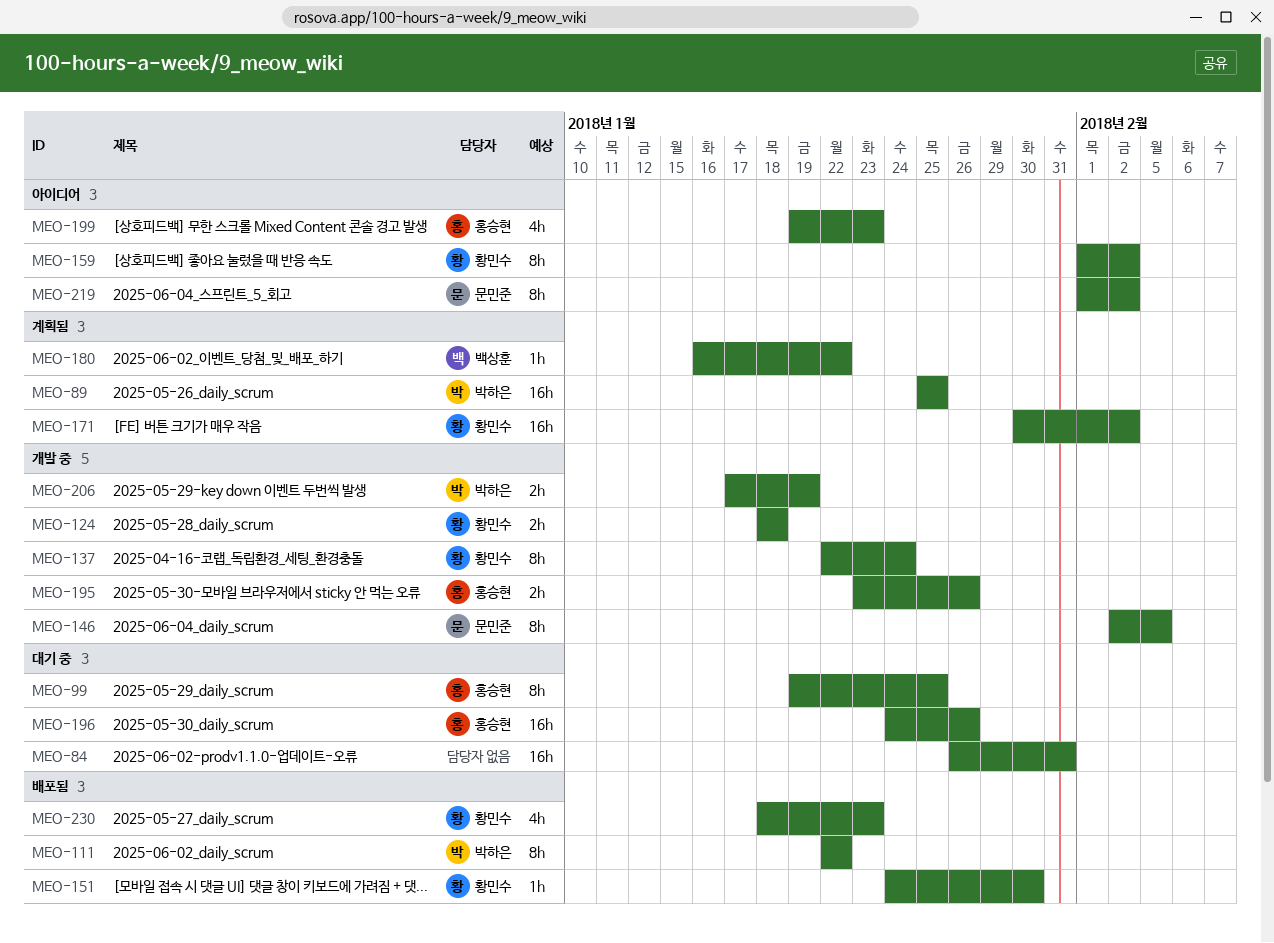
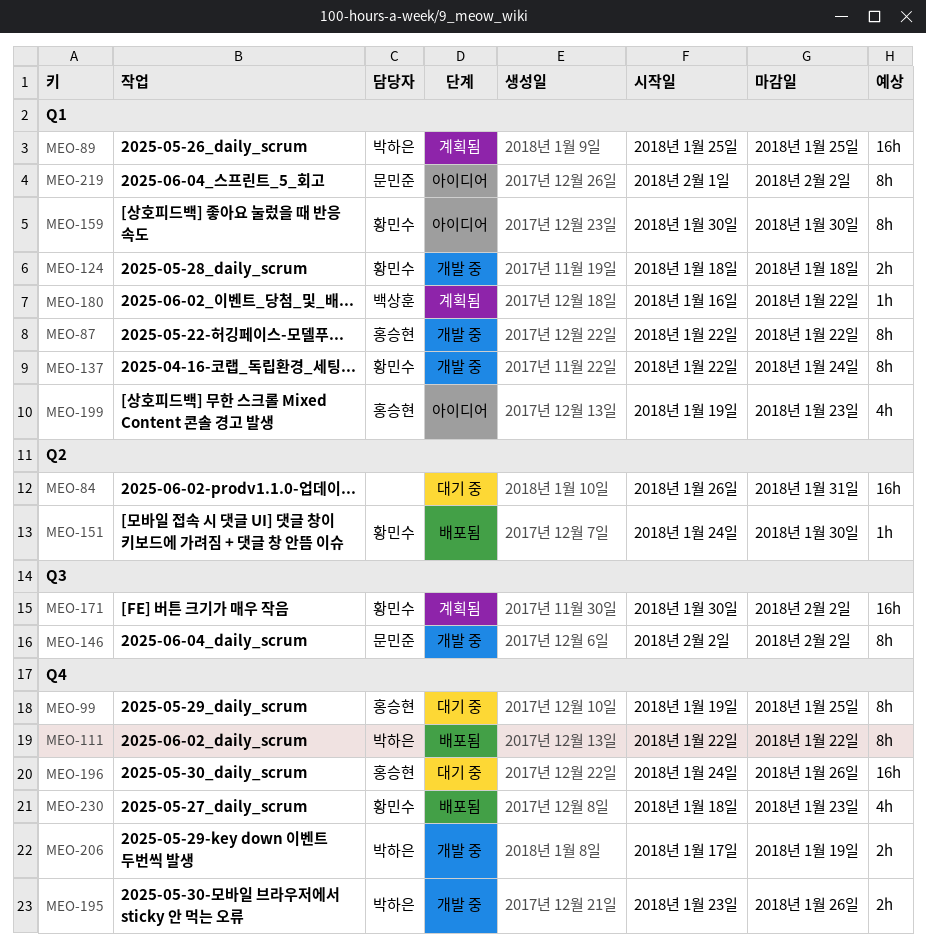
MEO-87: none -> present
MEO-146, due: Feb 5 -> Feb 2
MEO-159, start: Feb 1 -> Jan 30
MEO-159, due: Feb 2 -> Jan 30
MEO-195, owner: 홍승현 -> 박하은

